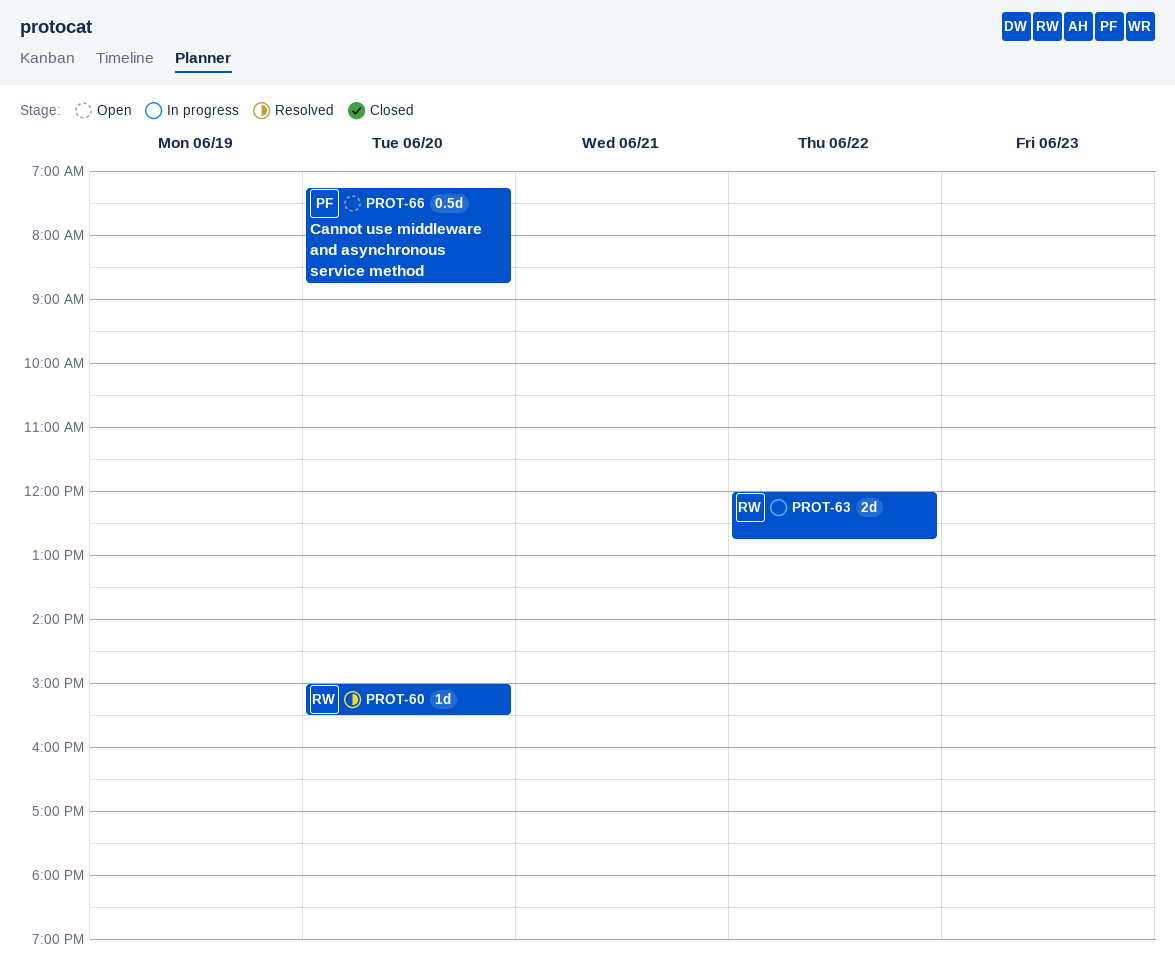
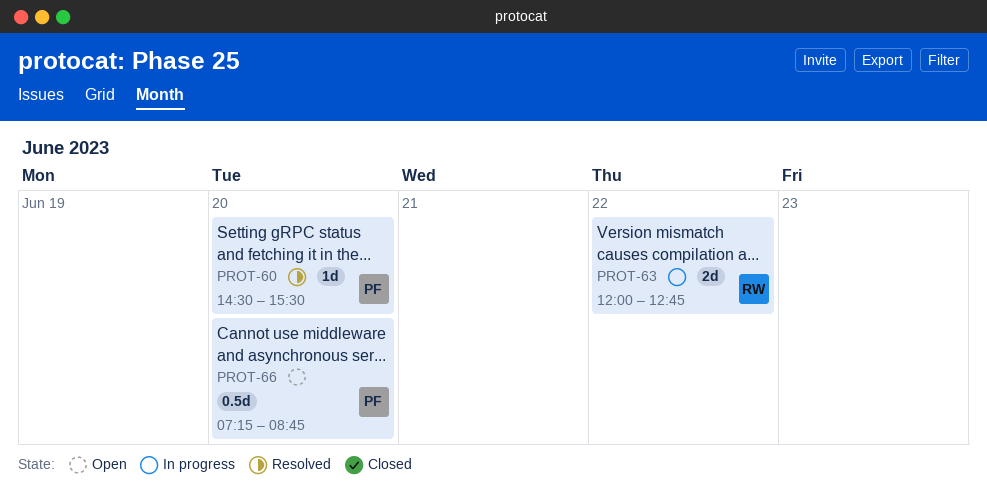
PROT-60, owner: RW -> PF
PROT-60, begins: 15:00 -> 14:30

